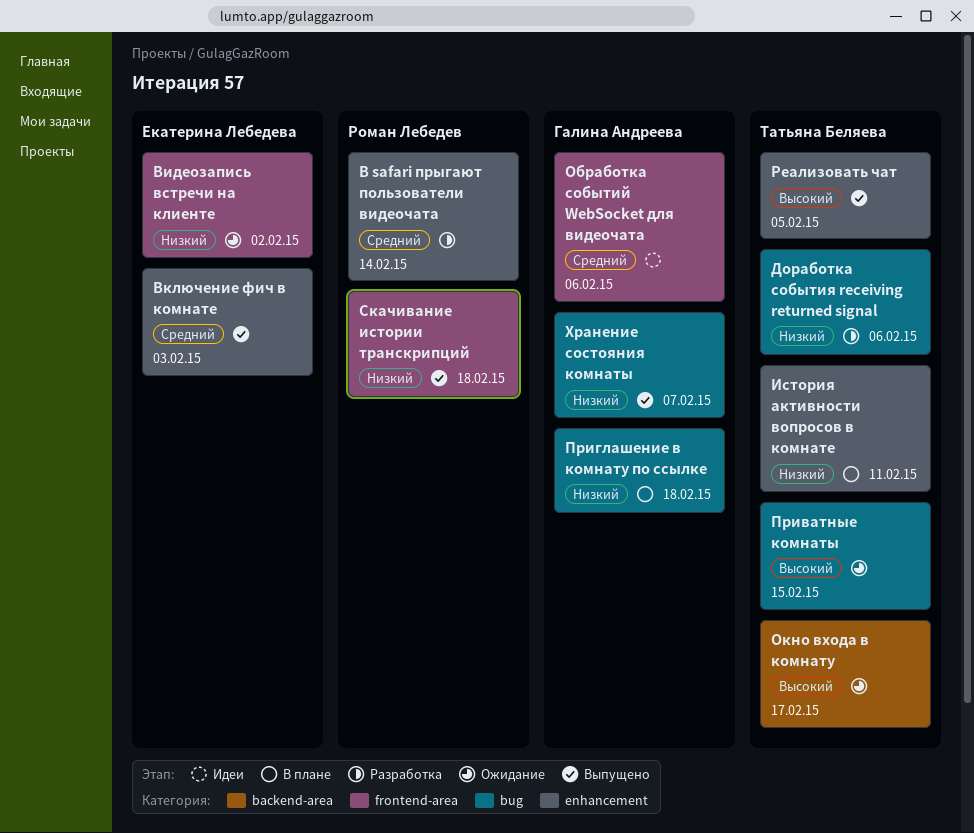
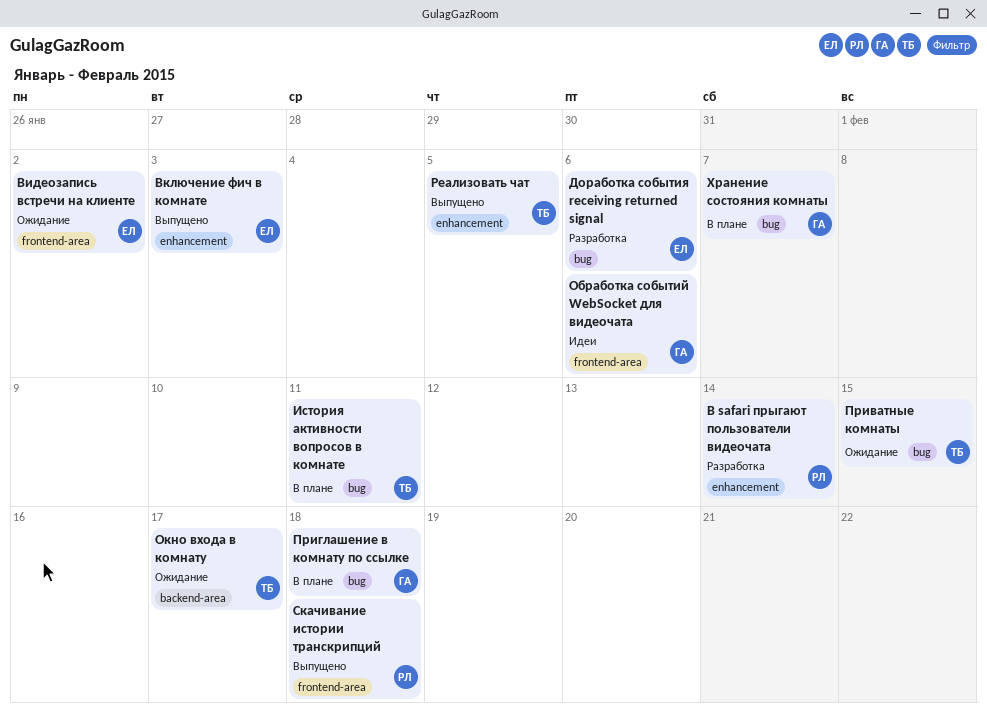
Доработка события receiving returned signal, owner: Татьяна Беляева -> Екатерина Лебедева
История активности вопросов в комнате, label: enhancement -> bug
Хранение состояния комнаты, status: Выпущено -> В плане

